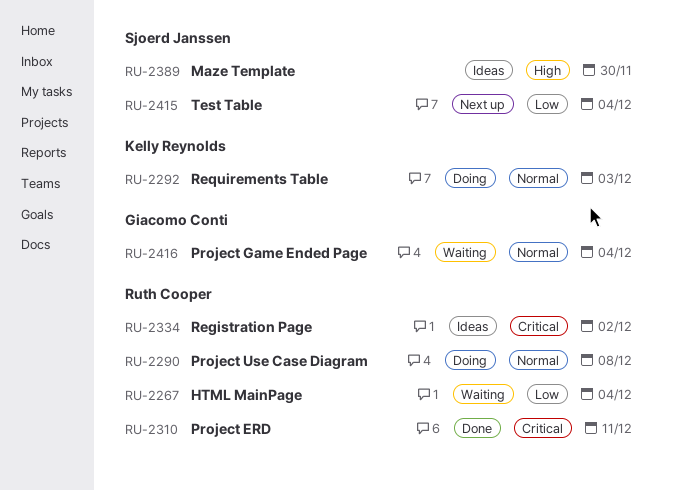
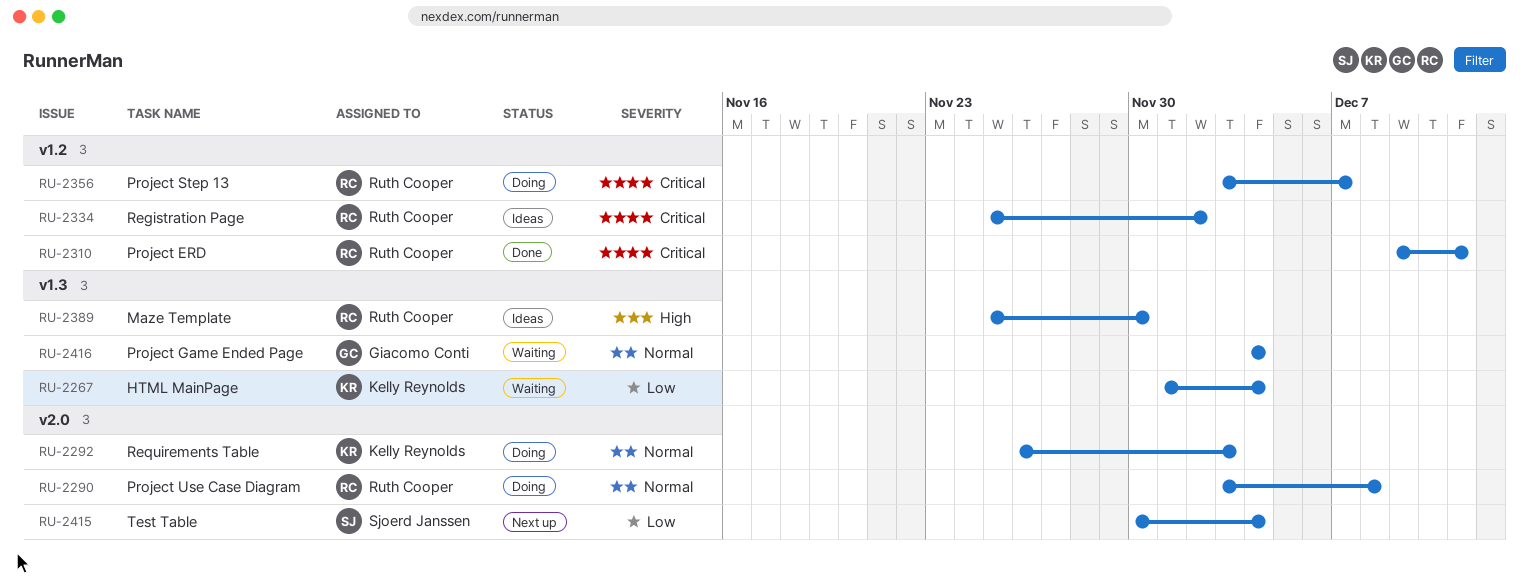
RU-2267, owner: Ruth Cooper -> Kelly Reynolds
RU-2356: none -> present
RU-2389, owner: Sjoerd Janssen -> Ruth Cooper

